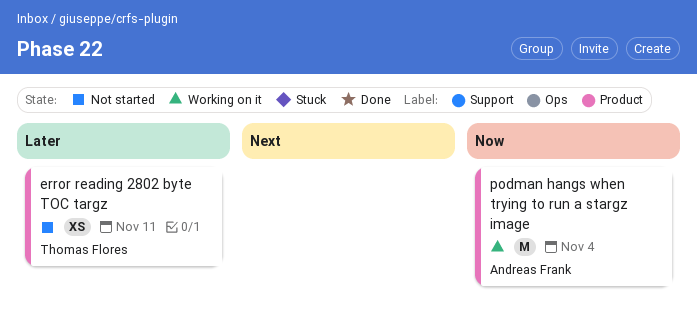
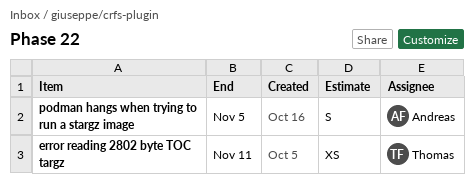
podman hangs when trying to run a stargz image, estimate: M -> S
podman hangs when trying to run a stargz image, due: Nov 4 -> Nov 5

